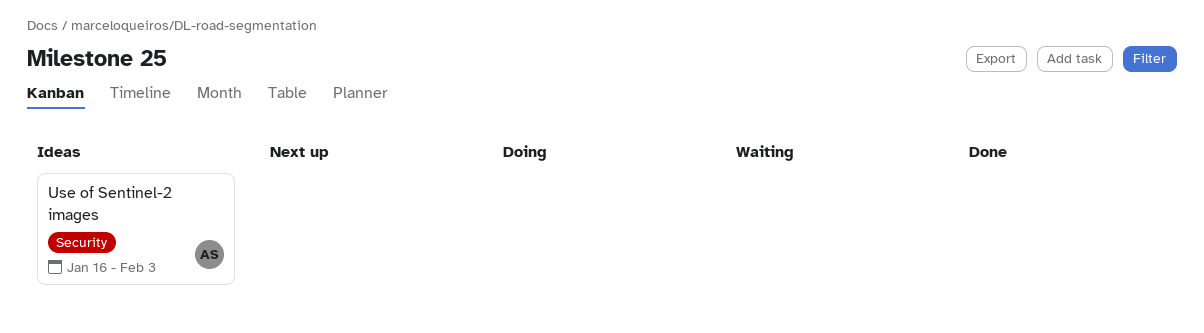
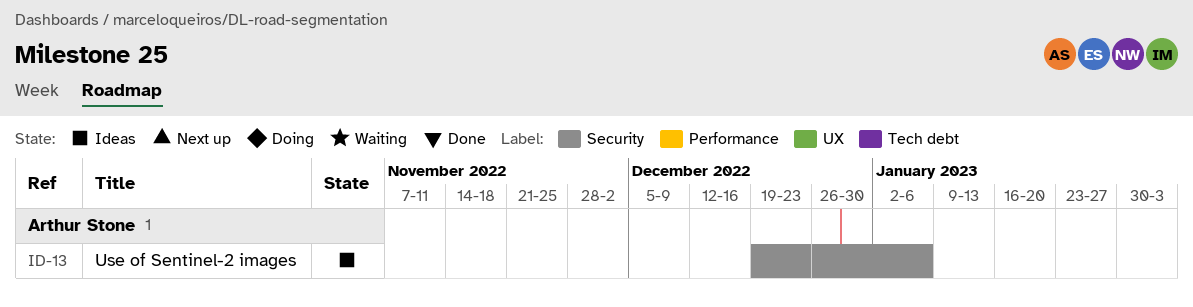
Use of Sentinel-2 images, start: Jan 16 -> Dec 19
Use of Sentinel-2 images, due: Feb 3 -> Jan 6

